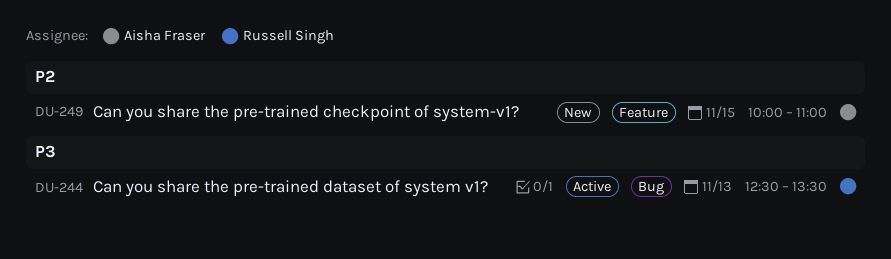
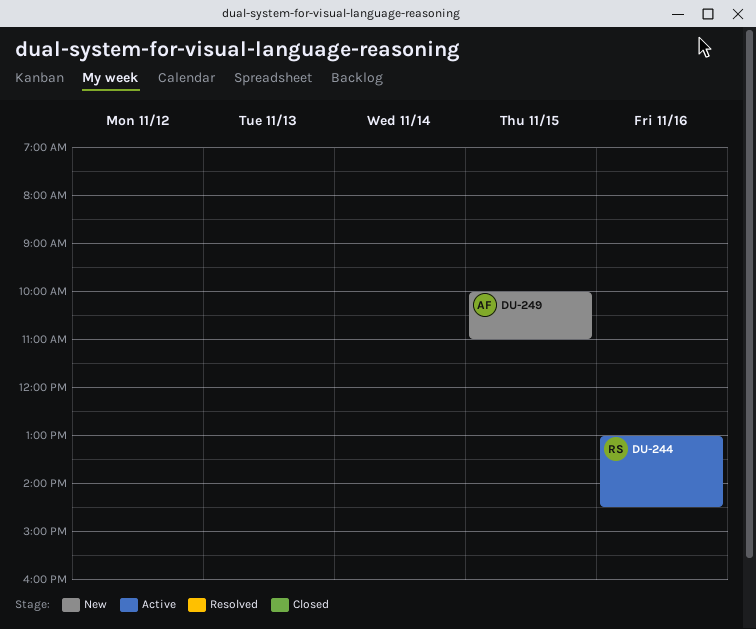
DU-244, day: Nov 13 -> Nov 16
DU-244, begins: 12:30 -> 13:00
DU-244, ends: 13:30 -> 14:30

